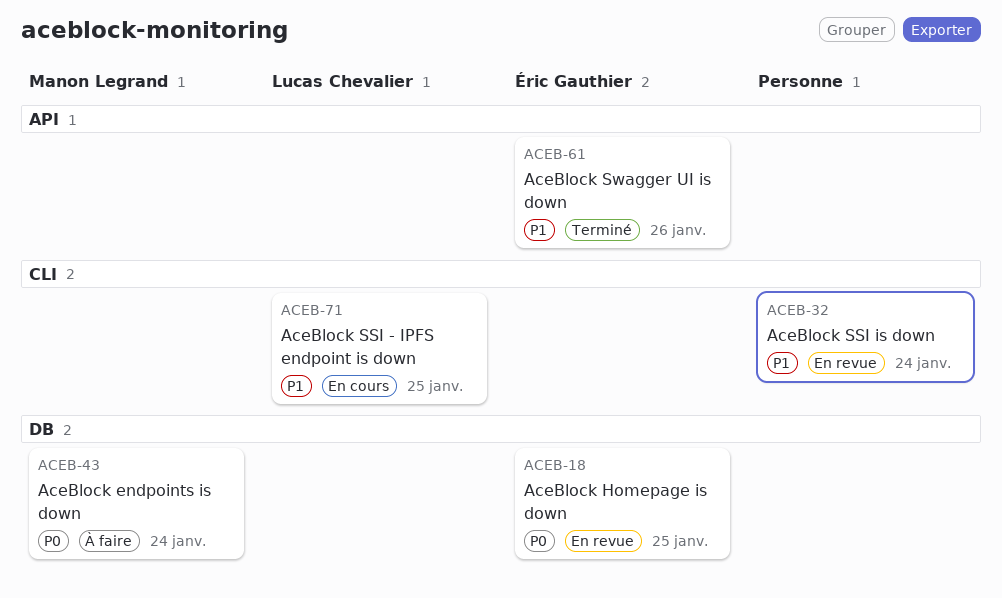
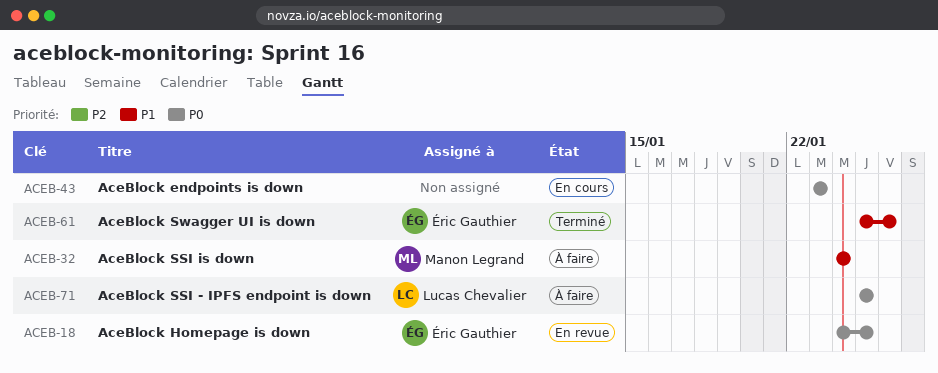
ACEB-32, status: En revue -> À faire
ACEB-32, owner: none -> Manon Legrand
ACEB-43, status: À faire -> En cours
ACEB-43, owner: Manon Legrand -> none
ACEB-43, due: Jan 24 -> Jan 23
ACEB-71, status: En cours -> À faire
ACEB-71, priority: P1 -> P0

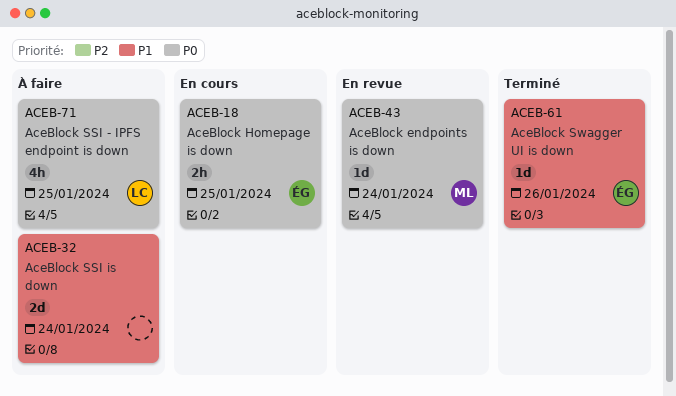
ACEB-18, status: En revue -> En cours
ACEB-32, owner: Manon Legrand -> none
ACEB-43, status: En cours -> En revue
ACEB-43, owner: none -> Manon Legrand
ACEB-43, due: Jan 23 -> Jan 24

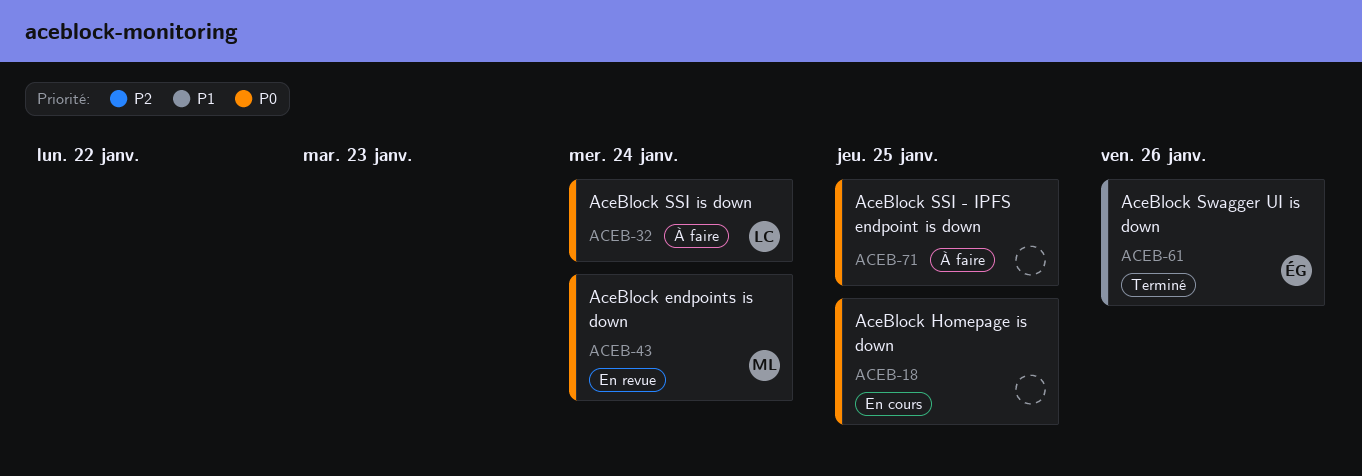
ACEB-18, owner: ÉG -> none
ACEB-32, owner: none -> LC
ACEB-32, priority: P1 -> P0
ACEB-71, owner: LC -> none

